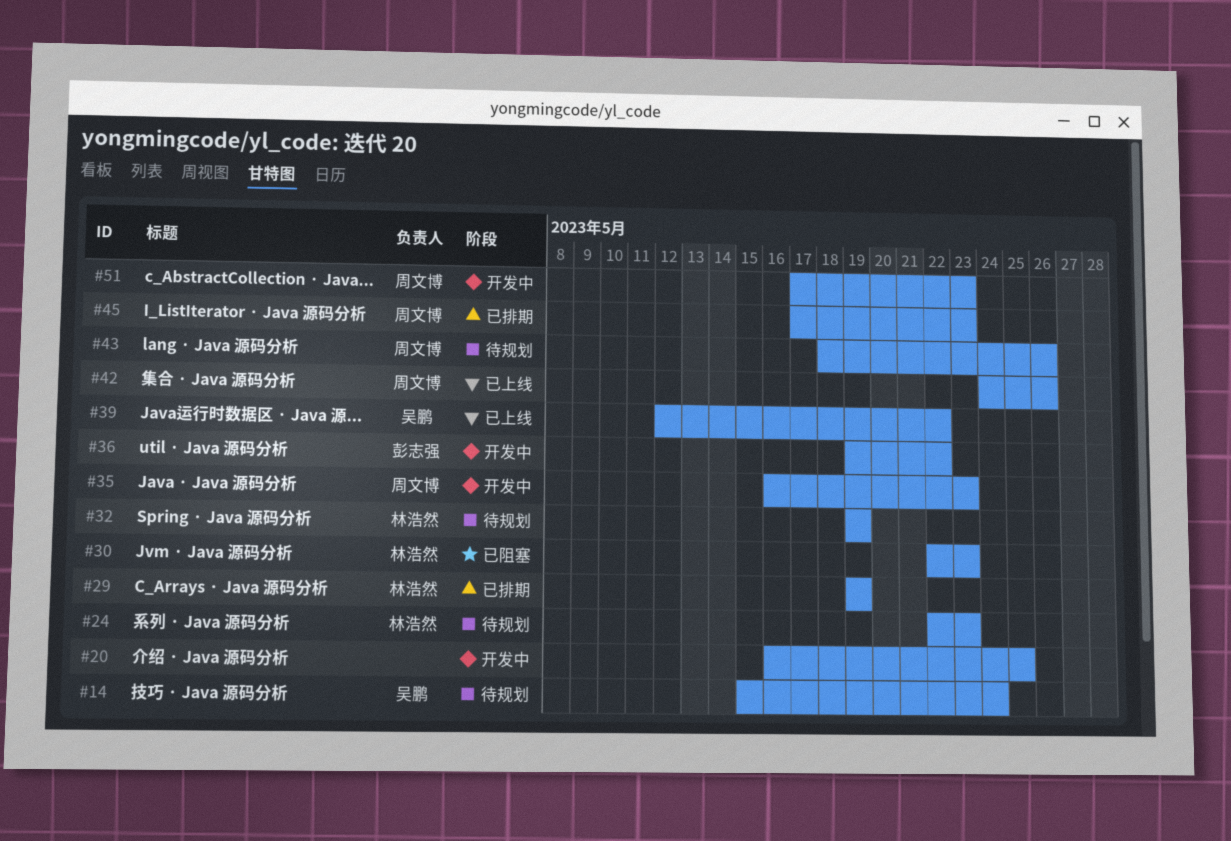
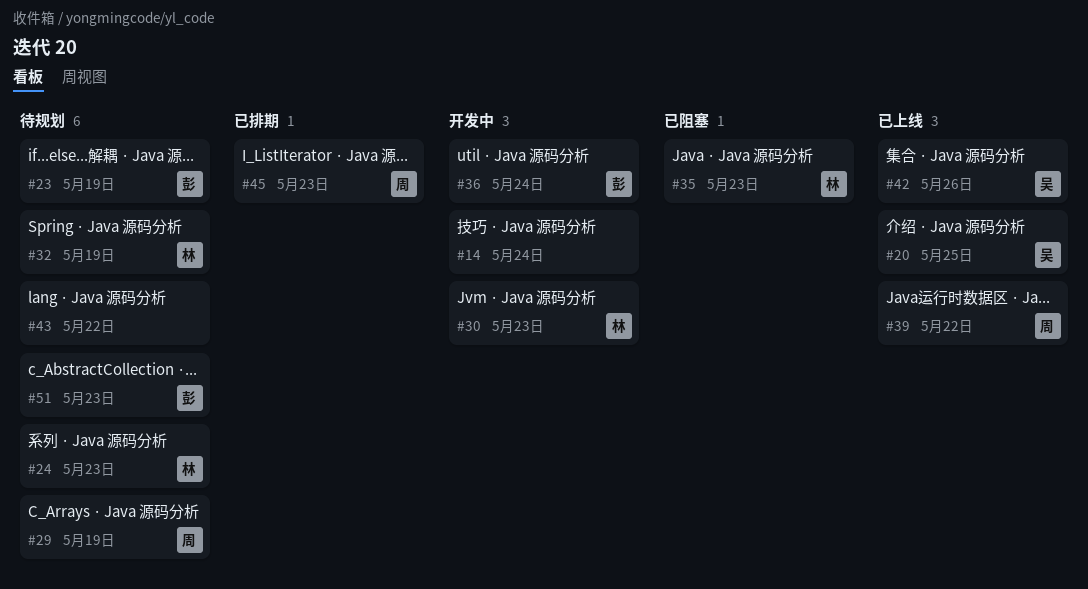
#14, status: 待规划 -> 开发中
#14, owner: 吴鹏 -> none
#20, status: 开发中 -> 已上线
#20, owner: none -> 吴鹏
#23: none -> present
#29, status: 已排期 -> 待规划
#29, owner: 林浩然 -> 周文博
#30, status: 已阻塞 -> 开发中
#35, status: 开发中 -> 已阻塞
#35, owner: 周文博 -> 林浩然
#36, due: May 22 -> May 24
#39, owner: 吴鹏 -> 周文博
#42, owner: 周文博 -> 吴鹏
#43, owner: 周文博 -> none
#43, due: May 26 -> May 22
#51, status: 开发中 -> 待规划
#51, owner: 周文博 -> 彭志强

